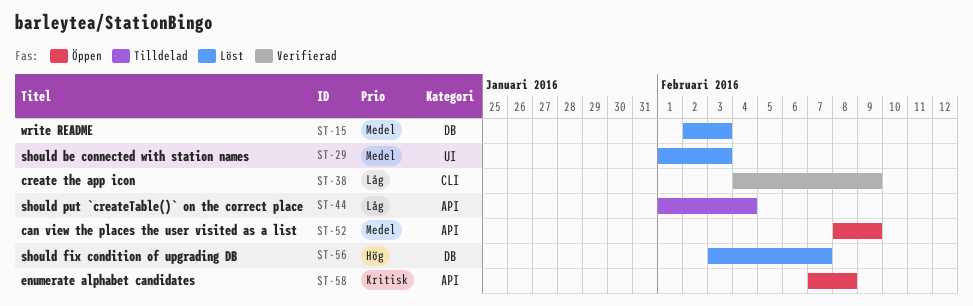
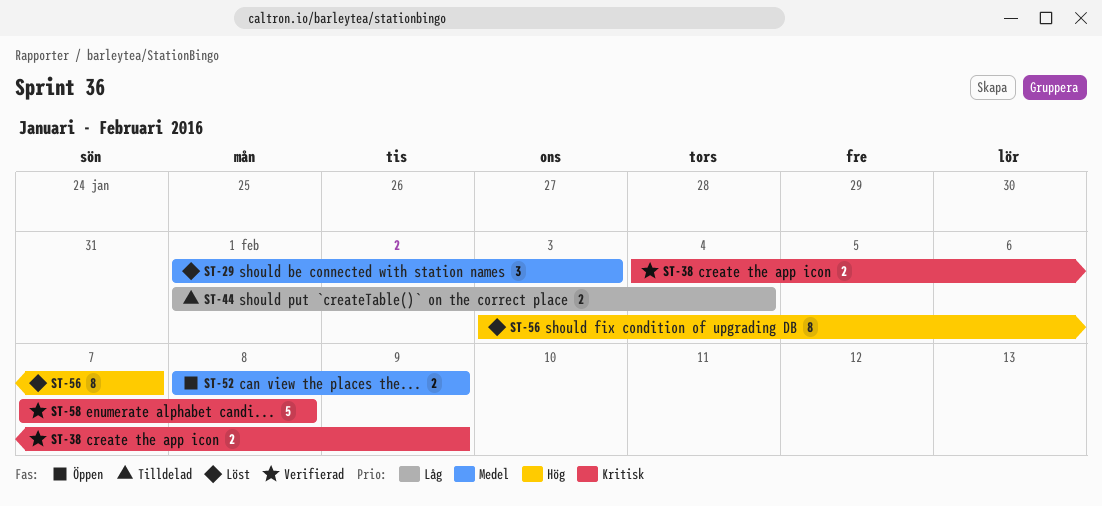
ST-15: present -> none
ST-38, priority: Låg -> Kritisk
ST-58, status: Öppen -> Verifierad

